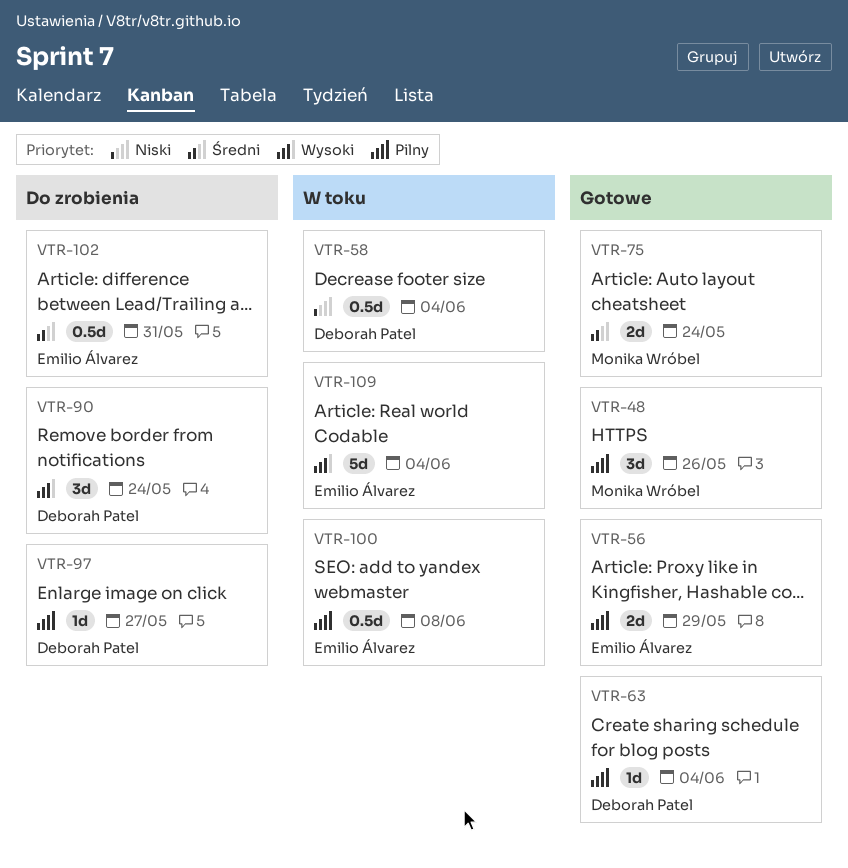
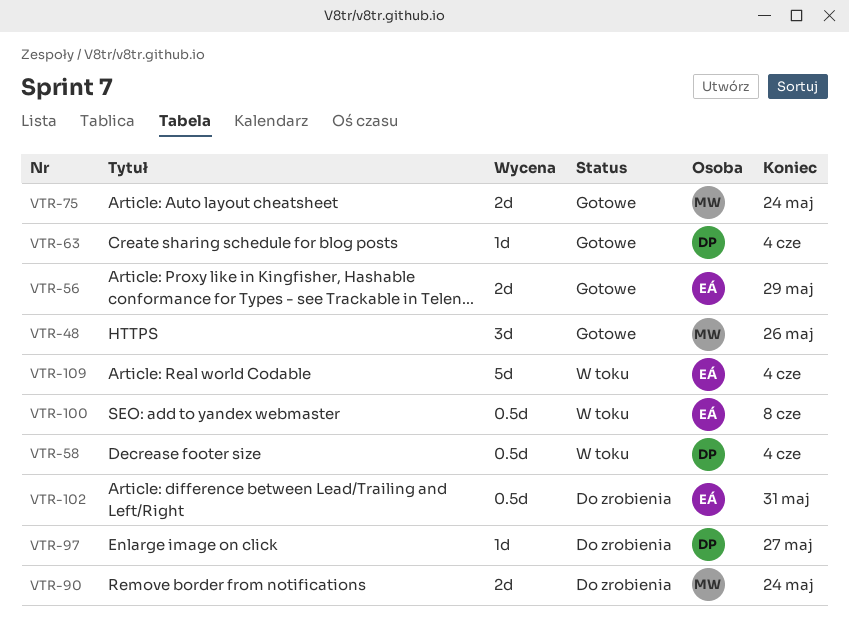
VTR-90, owner: Deborah Patel -> Monika Wróbel
VTR-90, estimate: 3d -> 2d

